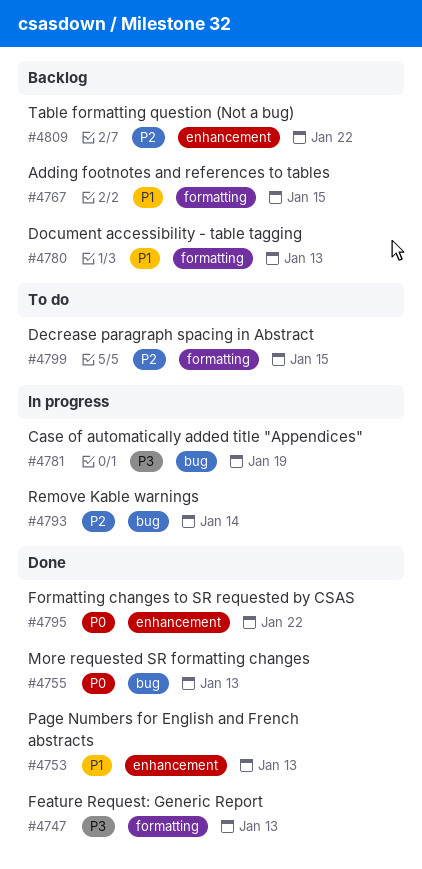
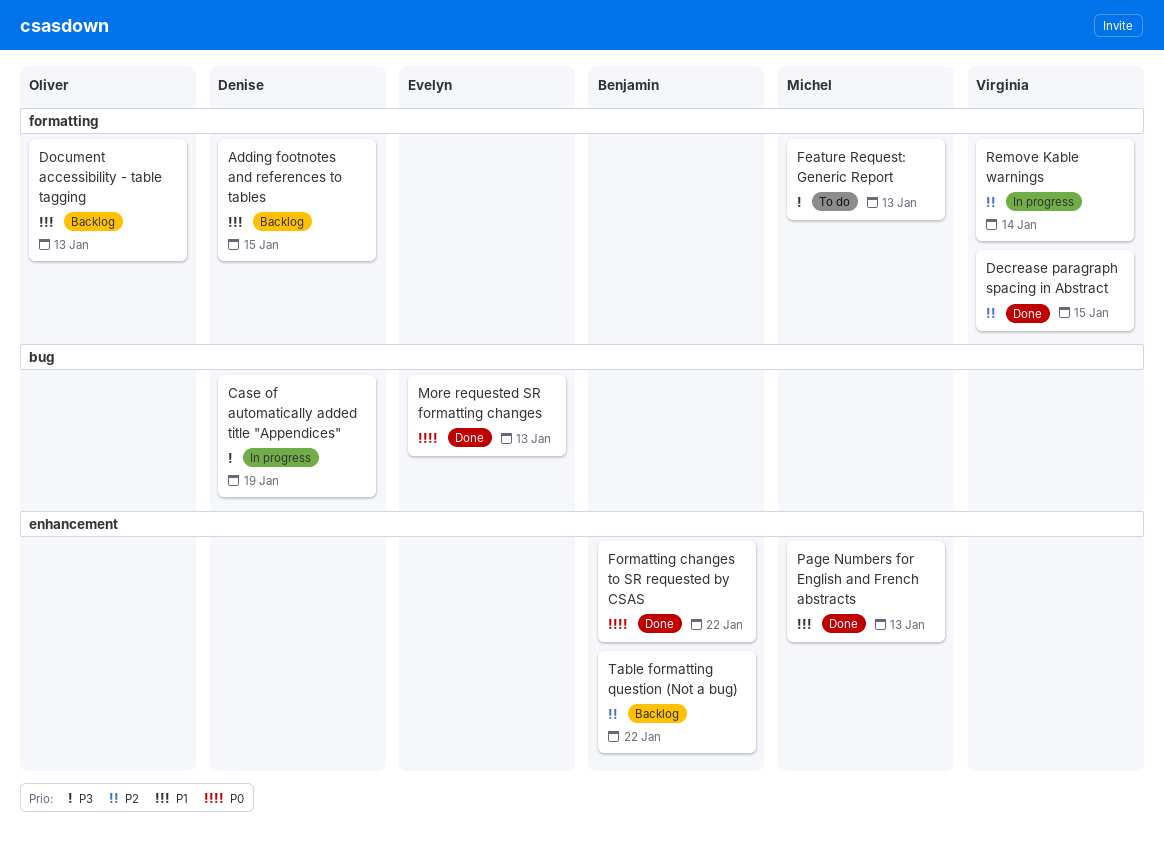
Decrease paragraph spacing in Abstract, status: To do -> Done
Feature Request: Generic Report, status: Done -> To do
Remove Kable warnings, label: bug -> formatting

